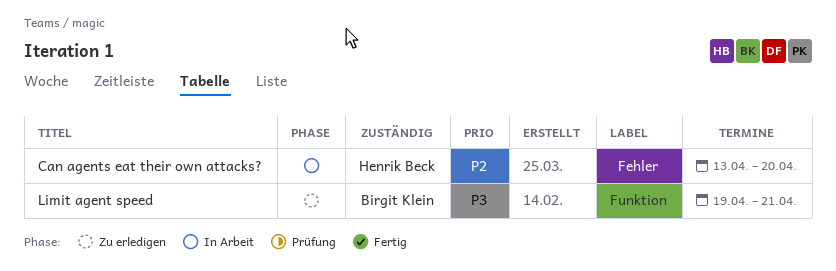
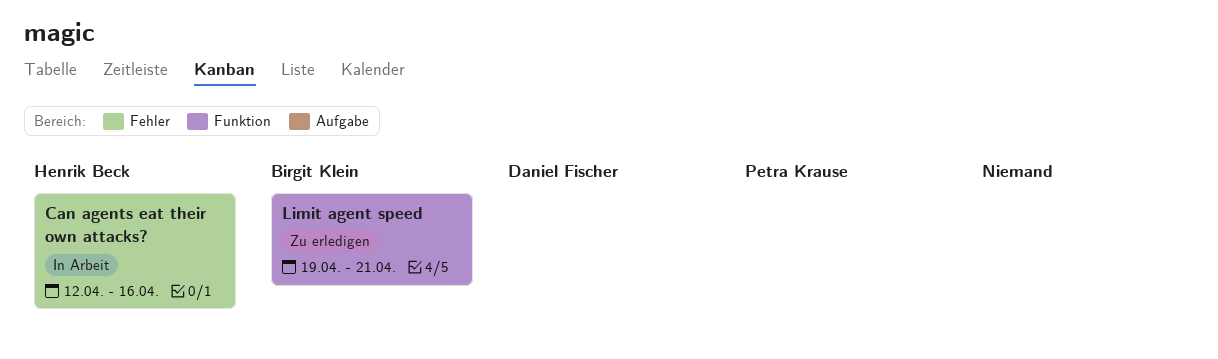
Can agents eat their own attacks?, start: Apr 13 -> Apr 12
Can agents eat their own attacks?, due: Apr 20 -> Apr 16

